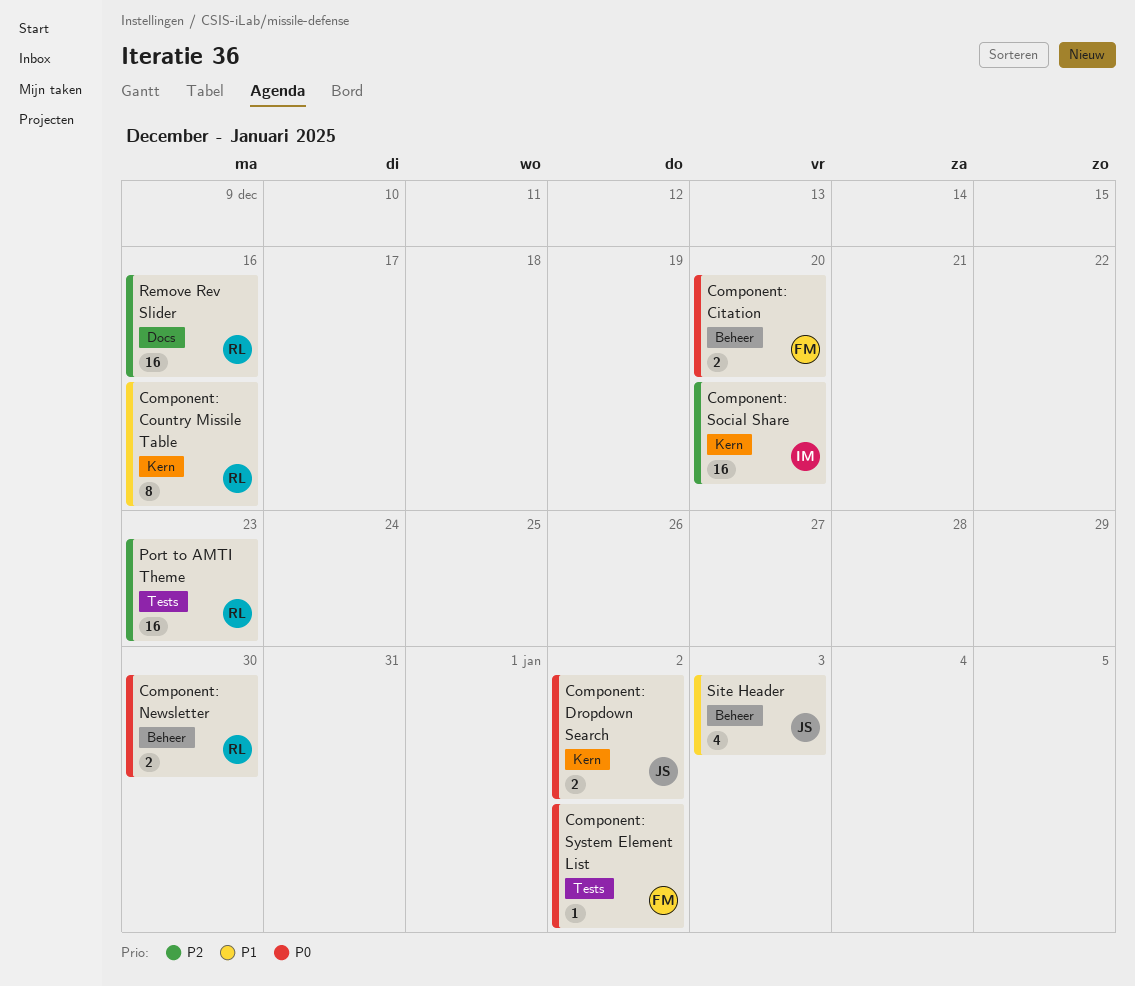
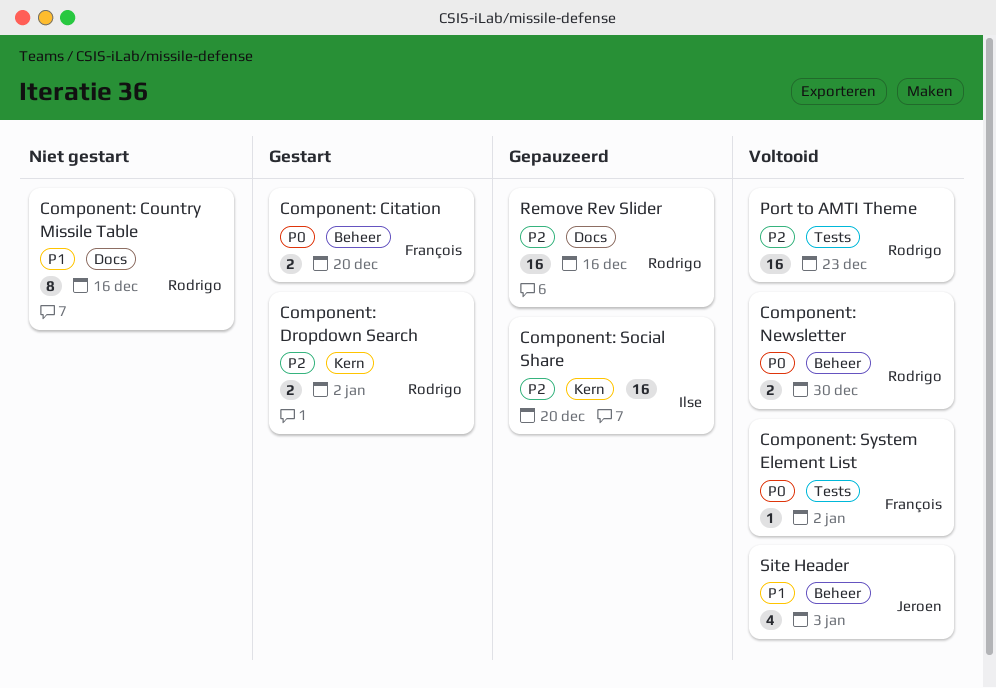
Component: Country Missile Table, label: Kern -> Docs
Component: Dropdown Search, owner: Jeroen -> Rodrigo
Component: Dropdown Search, priority: P0 -> P2

